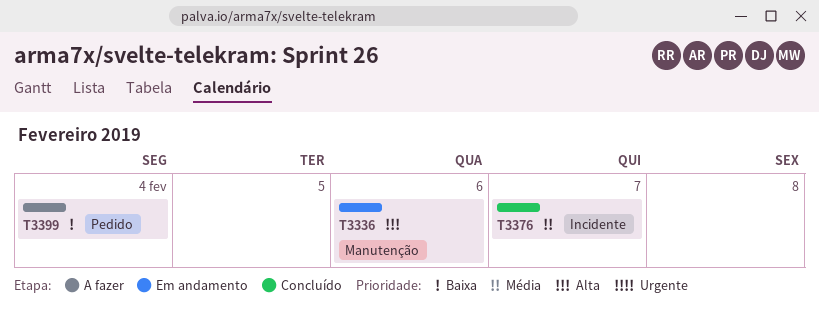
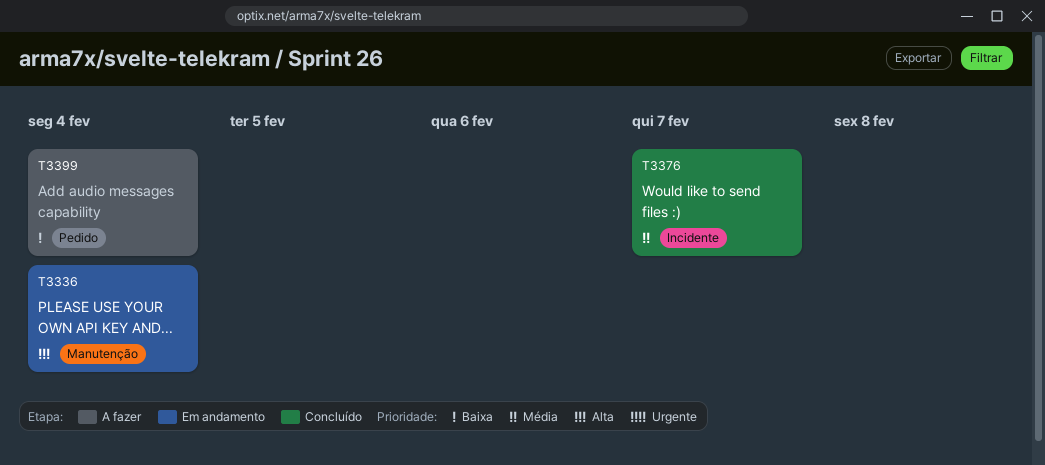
T3336, due: Feb 6 -> Feb 4

